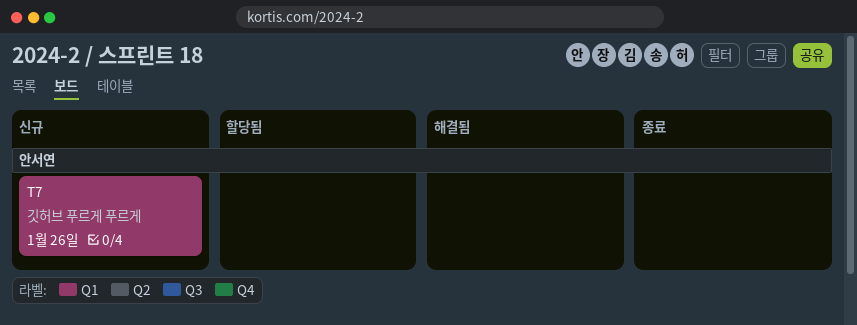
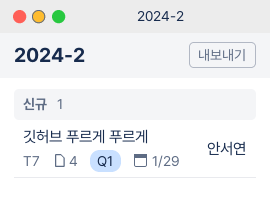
T7, due: Jan 26 -> Jan 29

